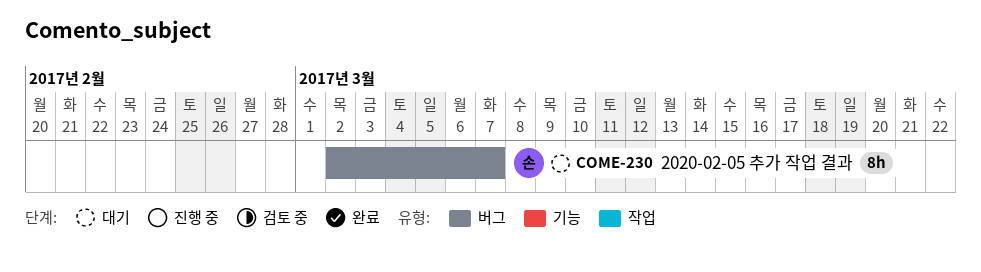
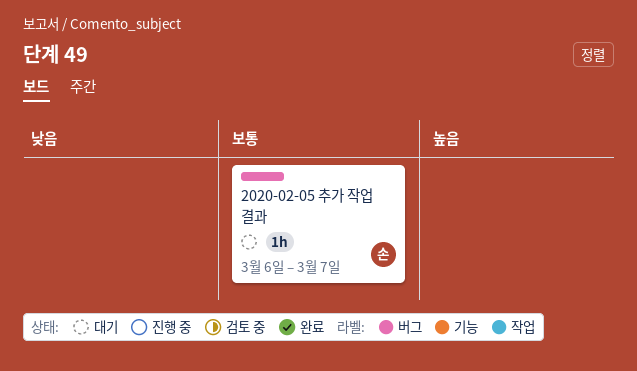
2020-02-05 추가 작업 결과, estimate: 8h -> 1h
2020-02-05 추가 작업 결과, start: Mar 2 -> Mar 6

